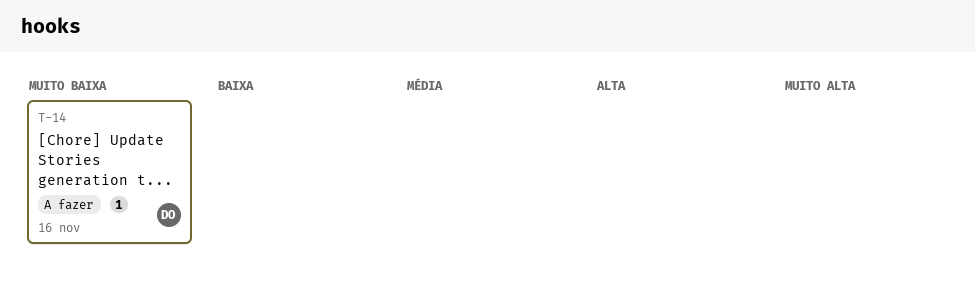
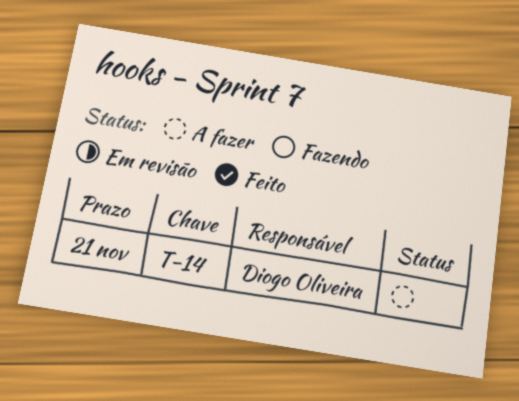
T-14, due: Nov 16 -> Nov 21

